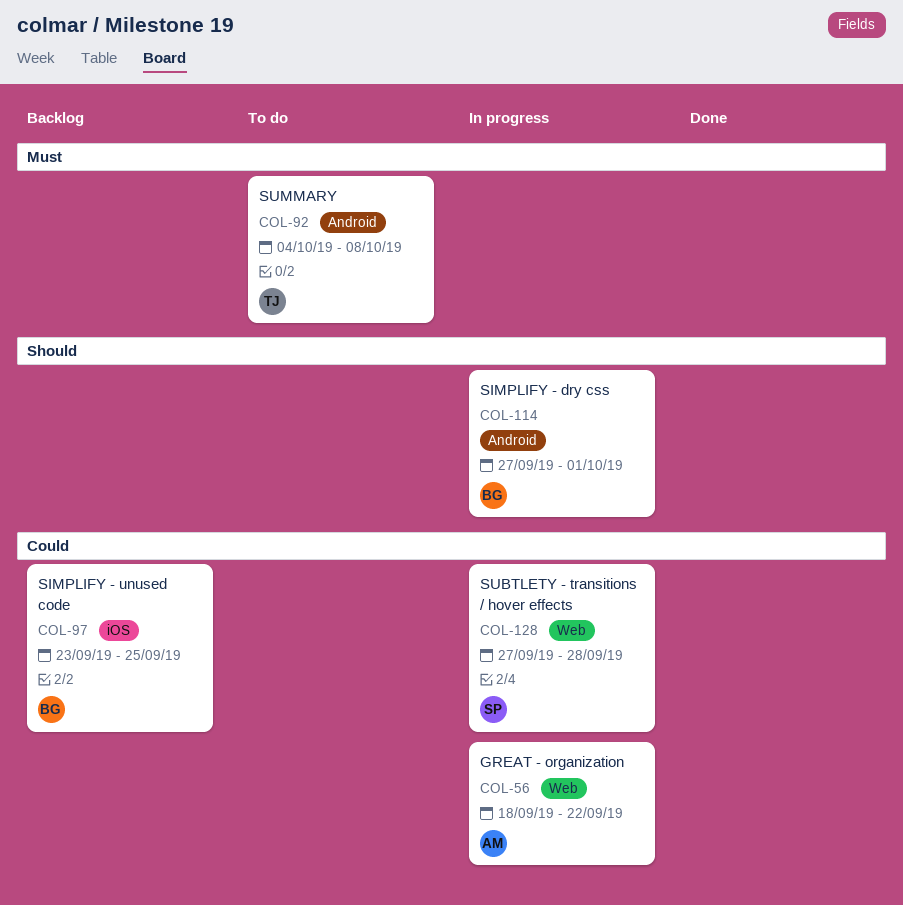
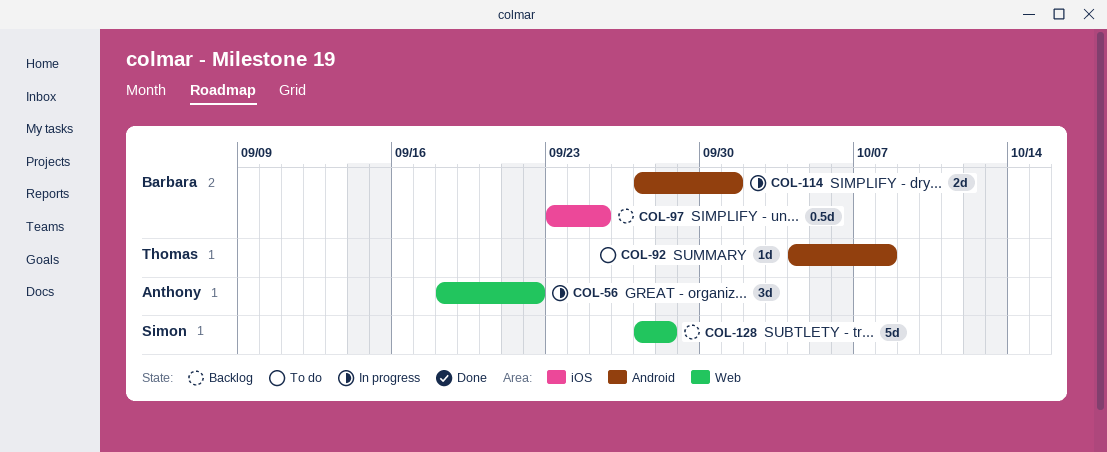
COL-128, status: In progress -> Backlog

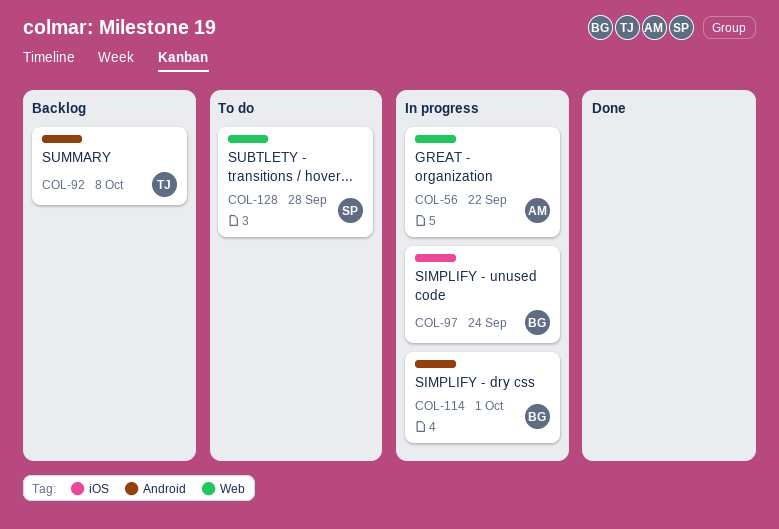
COL-92, status: To do -> Backlog
COL-97, status: Backlog -> In progress
COL-97, due: Sep 25 -> Sep 24
COL-128, status: Backlog -> To do

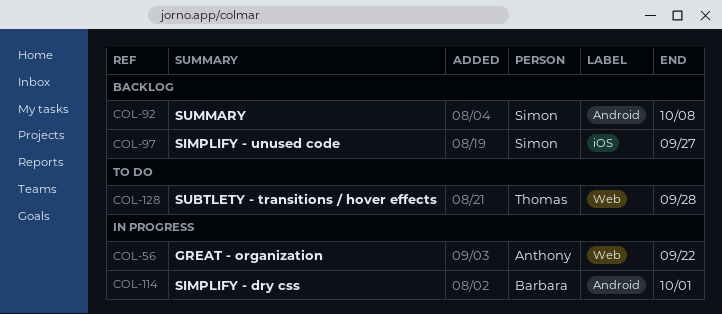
COL-92, owner: Thomas -> Simon
COL-97, status: In progress -> Backlog
COL-97, owner: Barbara -> Simon
COL-97, due: Sep 24 -> Sep 27
COL-128, owner: Simon -> Thomas

